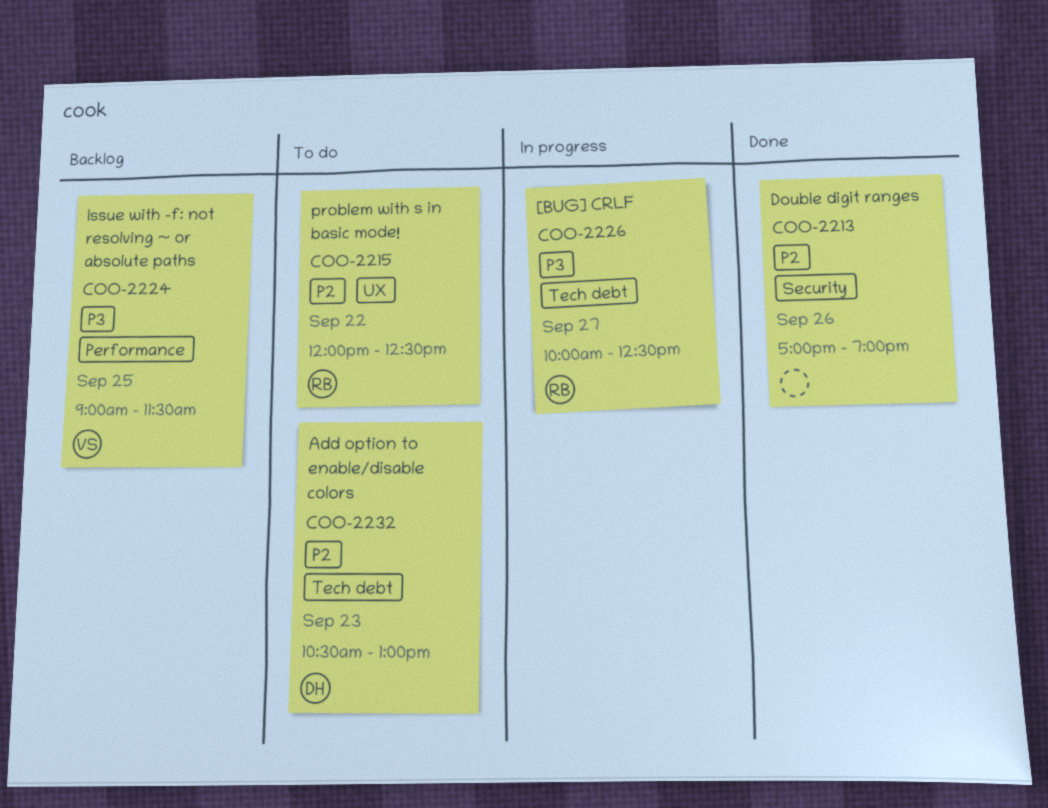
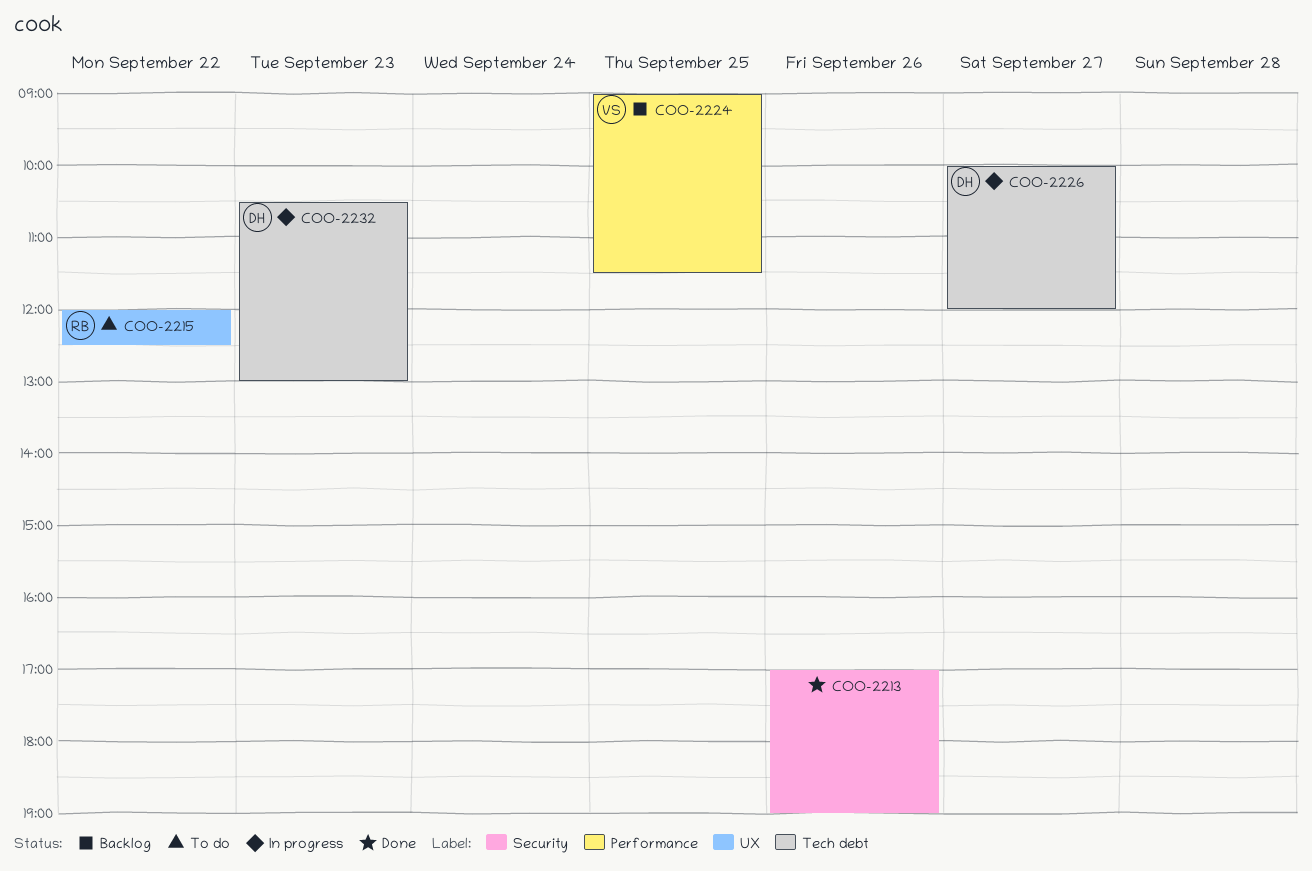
COO-2226, owner: RB -> DH
COO-2226, ends: 12:30 -> 12:00
COO-2232, status: To do -> In progress

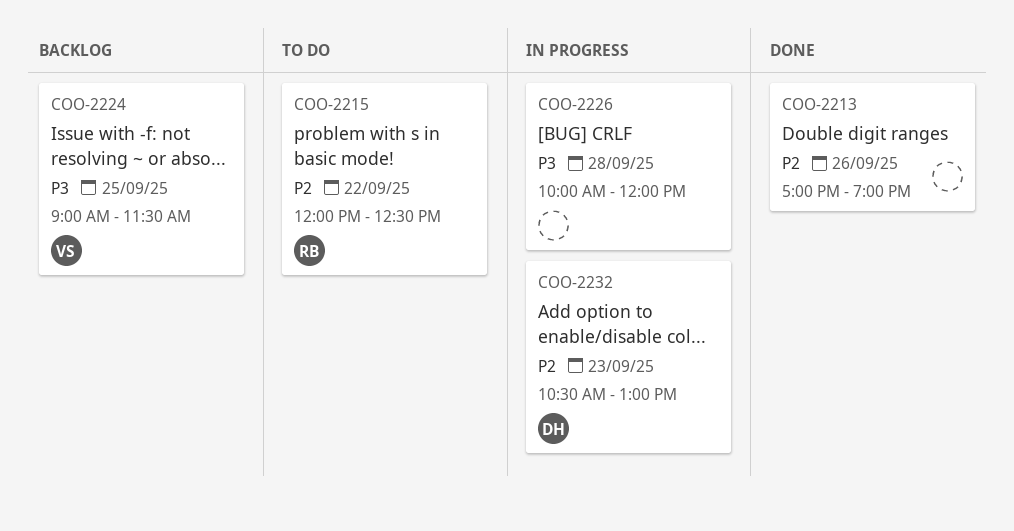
COO-2226, owner: DH -> none
COO-2226, day: Sep 27 -> Sep 28

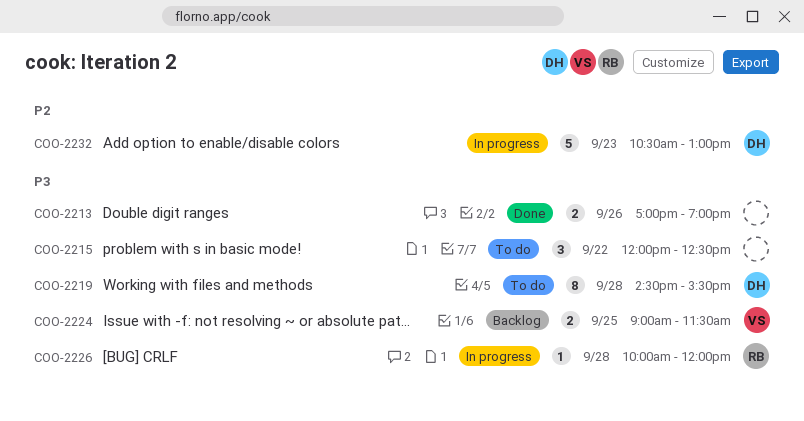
COO-2213, priority: P2 -> P3
COO-2215, owner: RB -> none
COO-2215, priority: P2 -> P3
COO-2219: none -> present
COO-2226, owner: none -> RB

